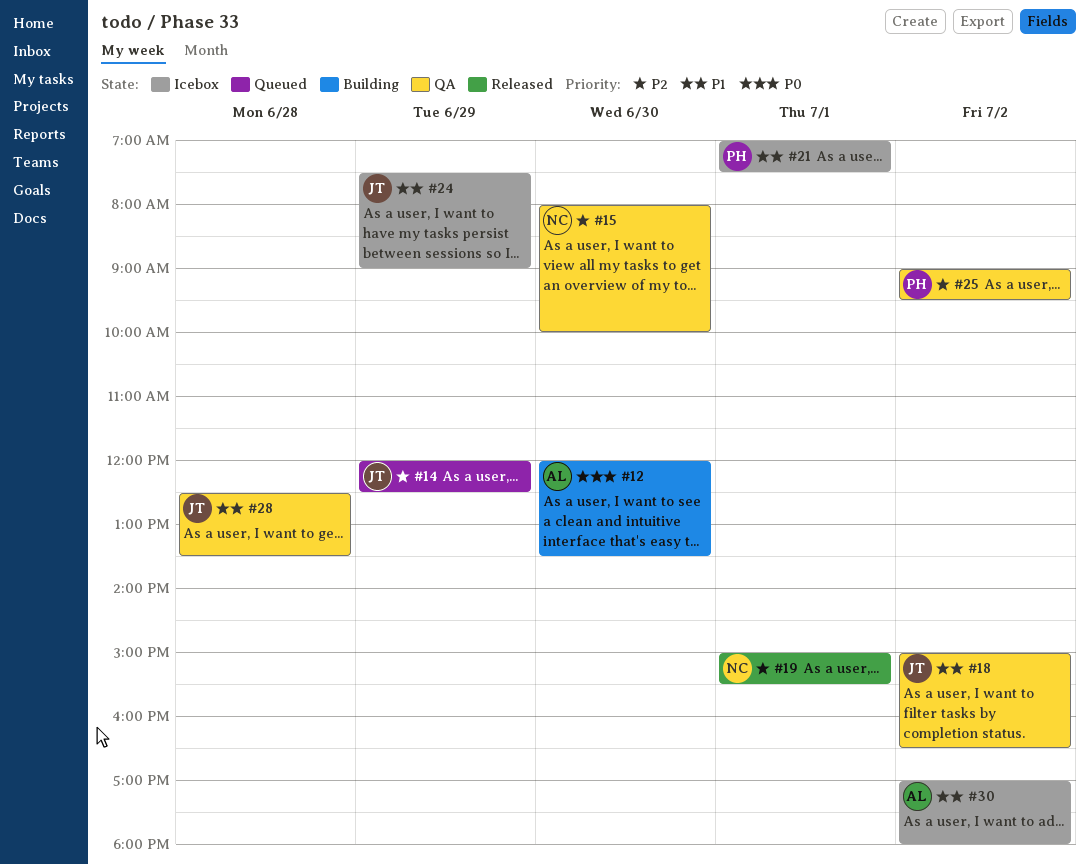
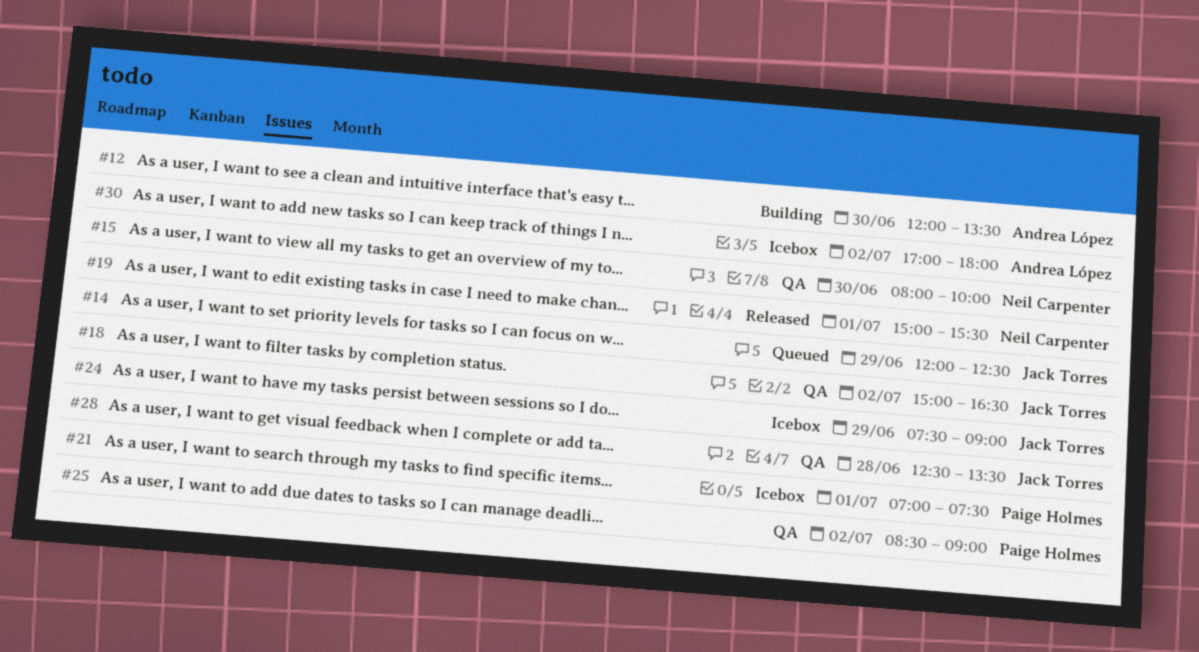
#25, begins: 09:00 -> 08:30
#25, ends: 09:30 -> 09:00

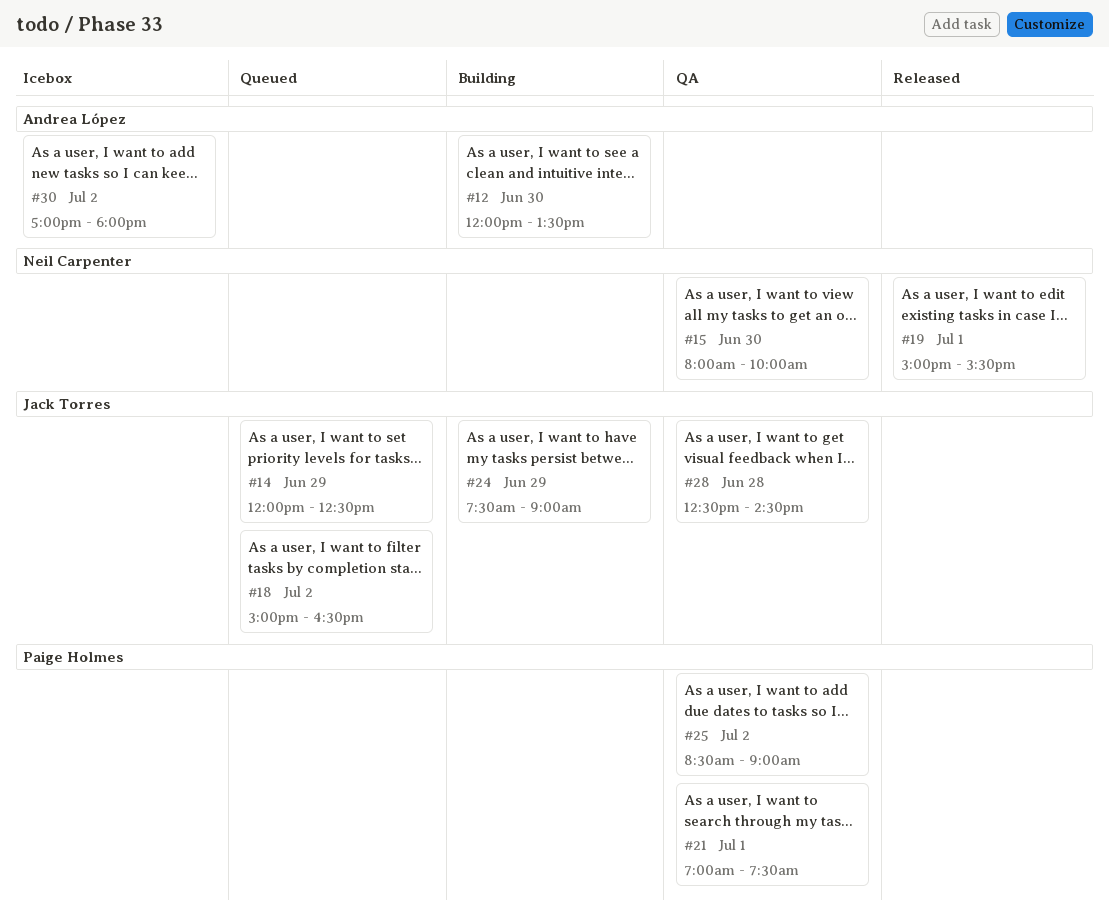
#18, status: QA -> Queued
#21, status: Icebox -> QA
#24, status: Icebox -> Building
#28, ends: 13:30 -> 14:30

